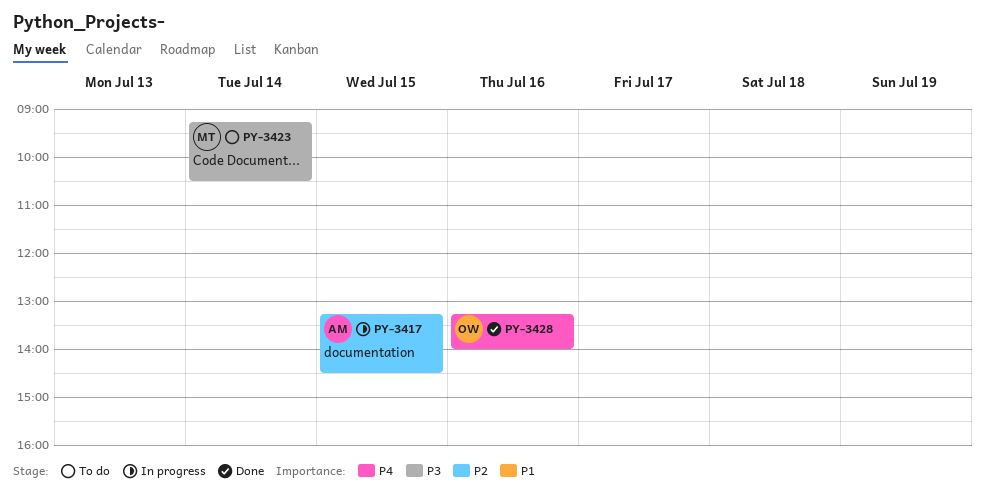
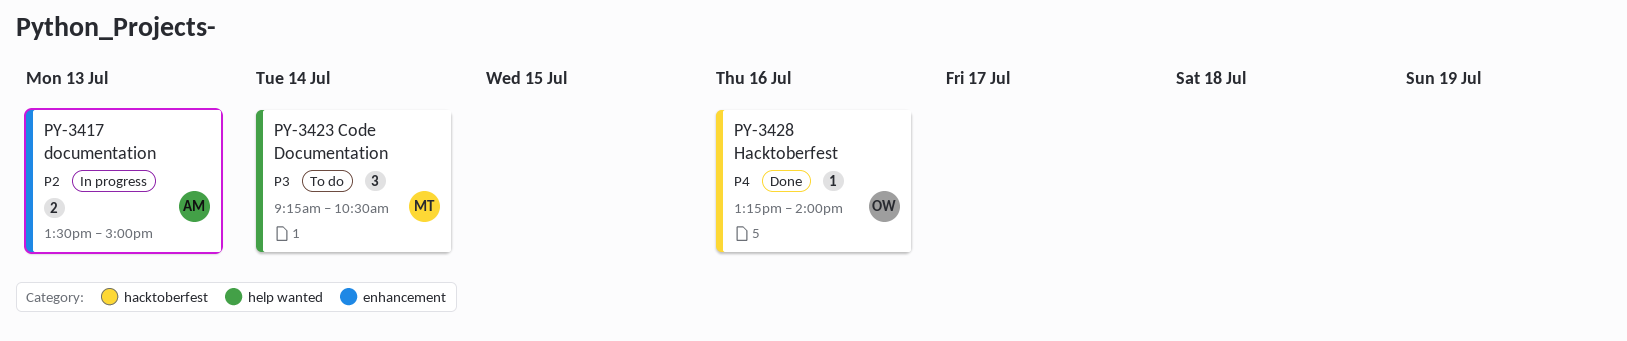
PY-3417, day: Jul 15 -> Jul 13
PY-3417, begins: 13:15 -> 13:30
PY-3417, ends: 14:30 -> 15:00

